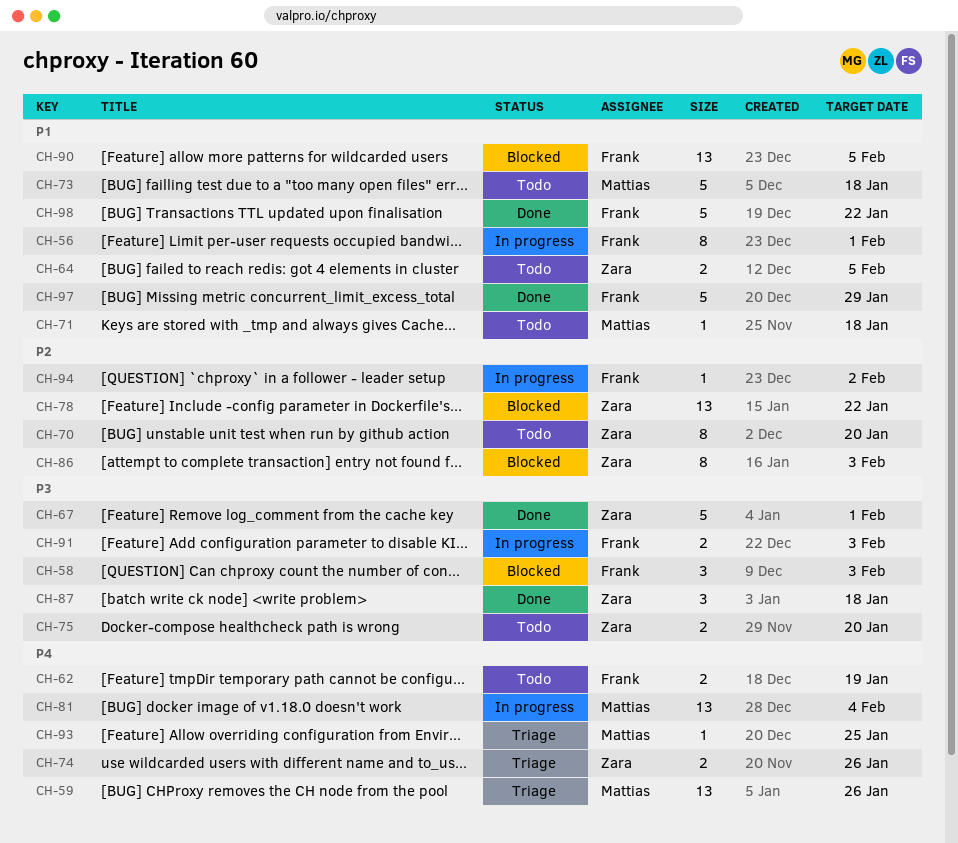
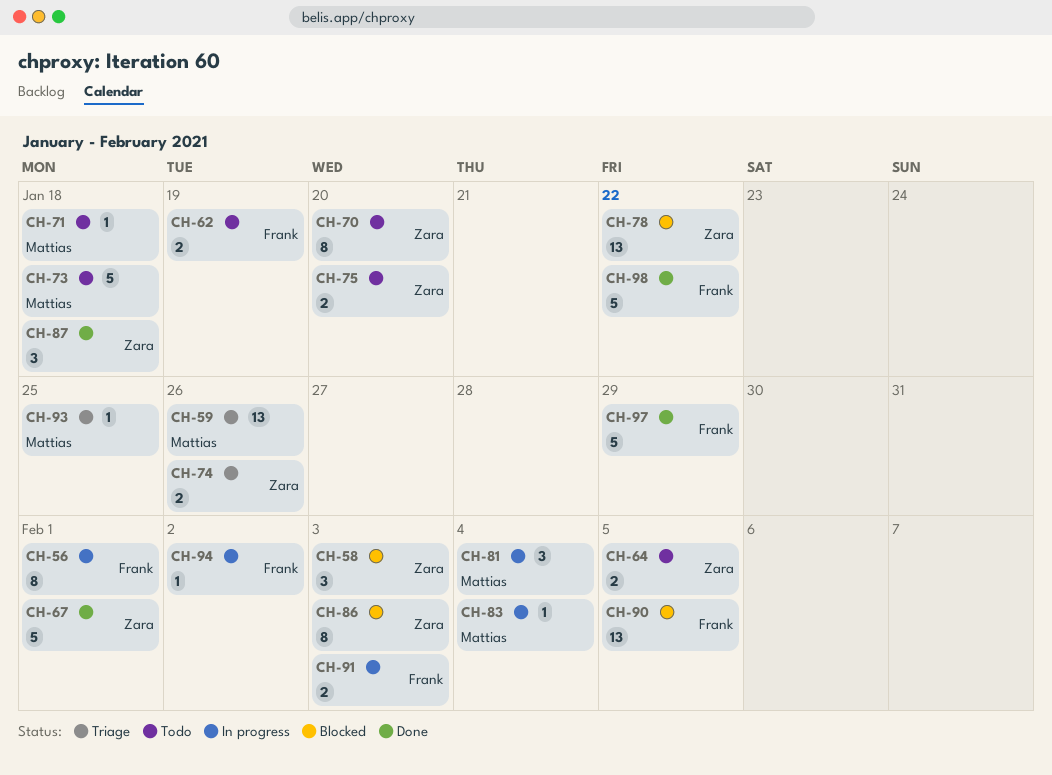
CH-58, owner: Frank -> Zara
CH-81, estimate: 13 -> 3
CH-83: none -> present

